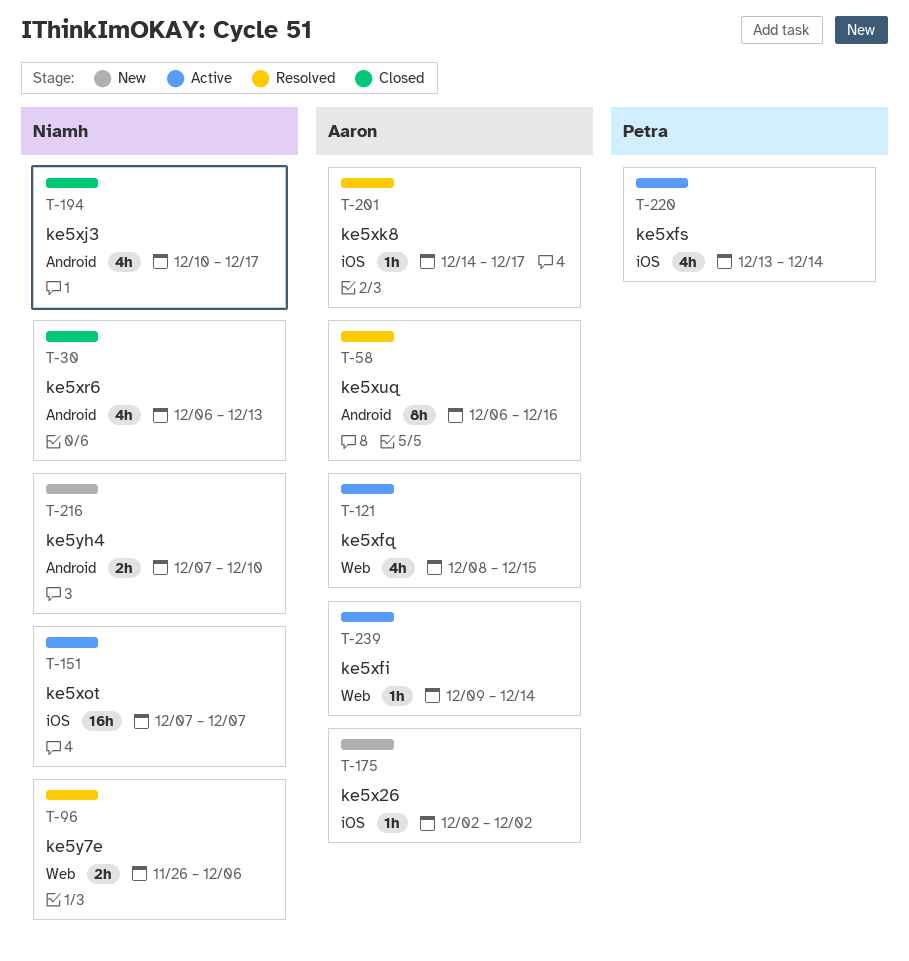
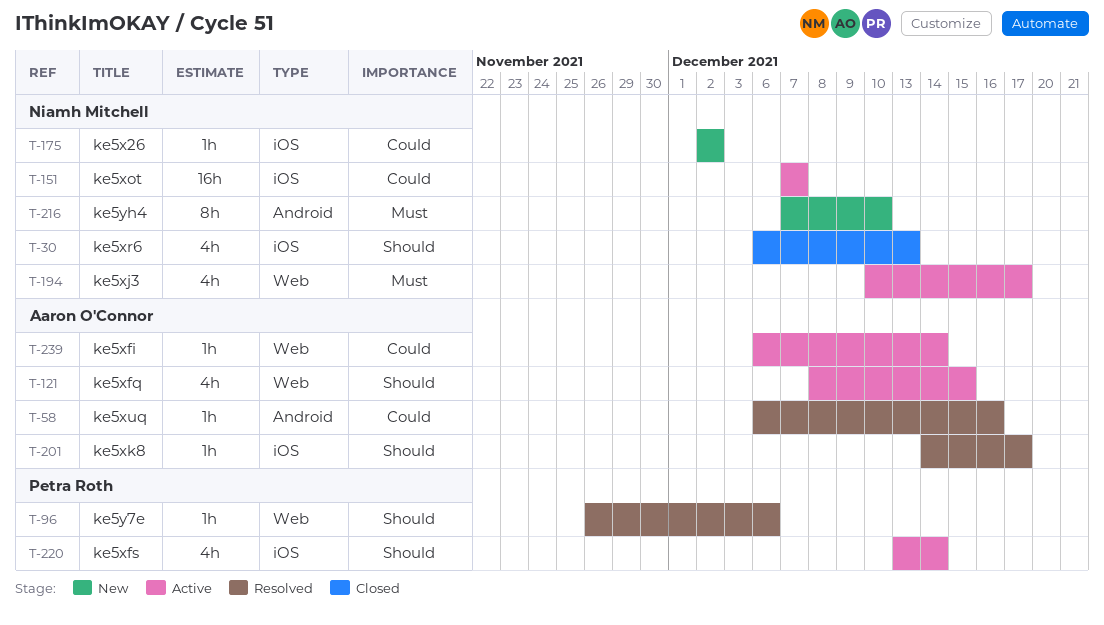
T-30, label: Android -> iOS
T-58, estimate: 8h -> 1h
T-96, owner: Niamh Mitchell -> Petra Roth
T-96, estimate: 2h -> 1h
T-175, owner: Aaron O'Connor -> Niamh Mitchell
T-194, status: Closed -> Active
T-194, label: Android -> Web
T-216, estimate: 2h -> 8h
T-239, start: Dec 9 -> Dec 6

